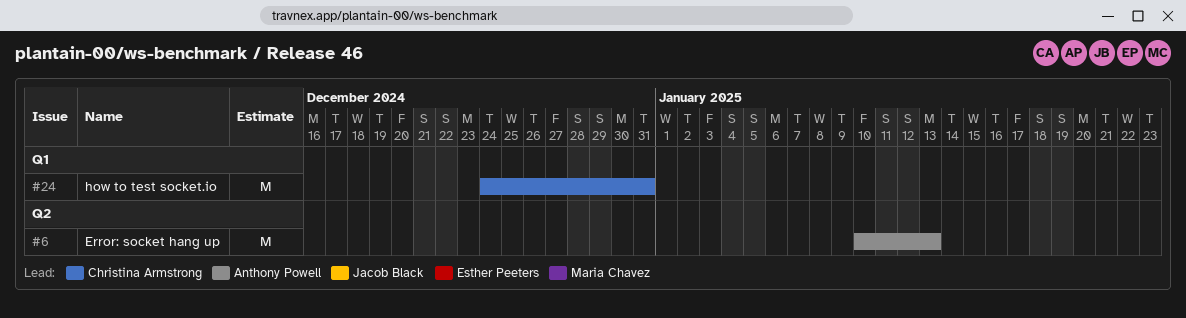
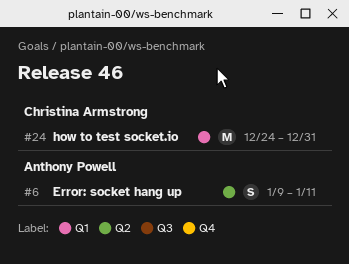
#6, estimate: M -> S
#6, start: Jan 10 -> Jan 9
#6, due: Jan 13 -> Jan 11

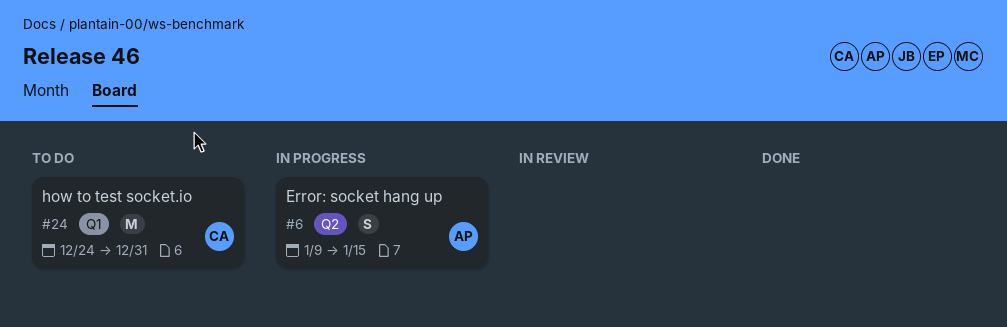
#6, due: Jan 11 -> Jan 15

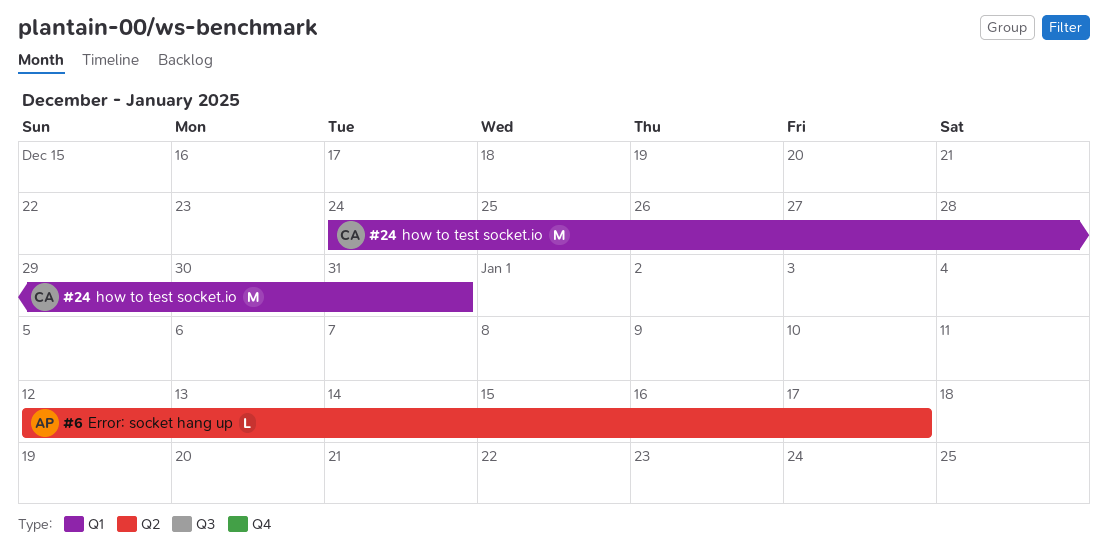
#6, estimate: S -> L
#6, start: Jan 9 -> Jan 12
#6, due: Jan 15 -> Jan 17

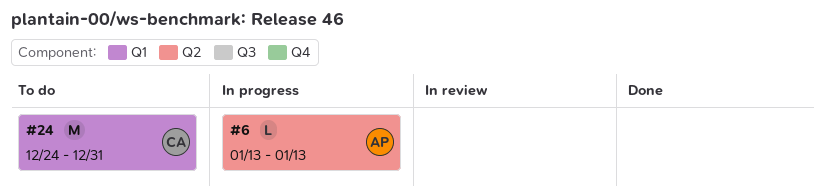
#6, start: Jan 12 -> Jan 13
#6, due: Jan 17 -> Jan 13

